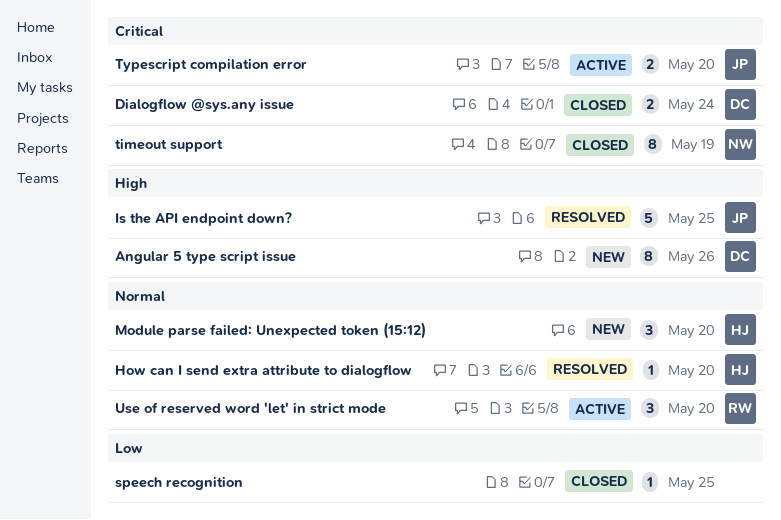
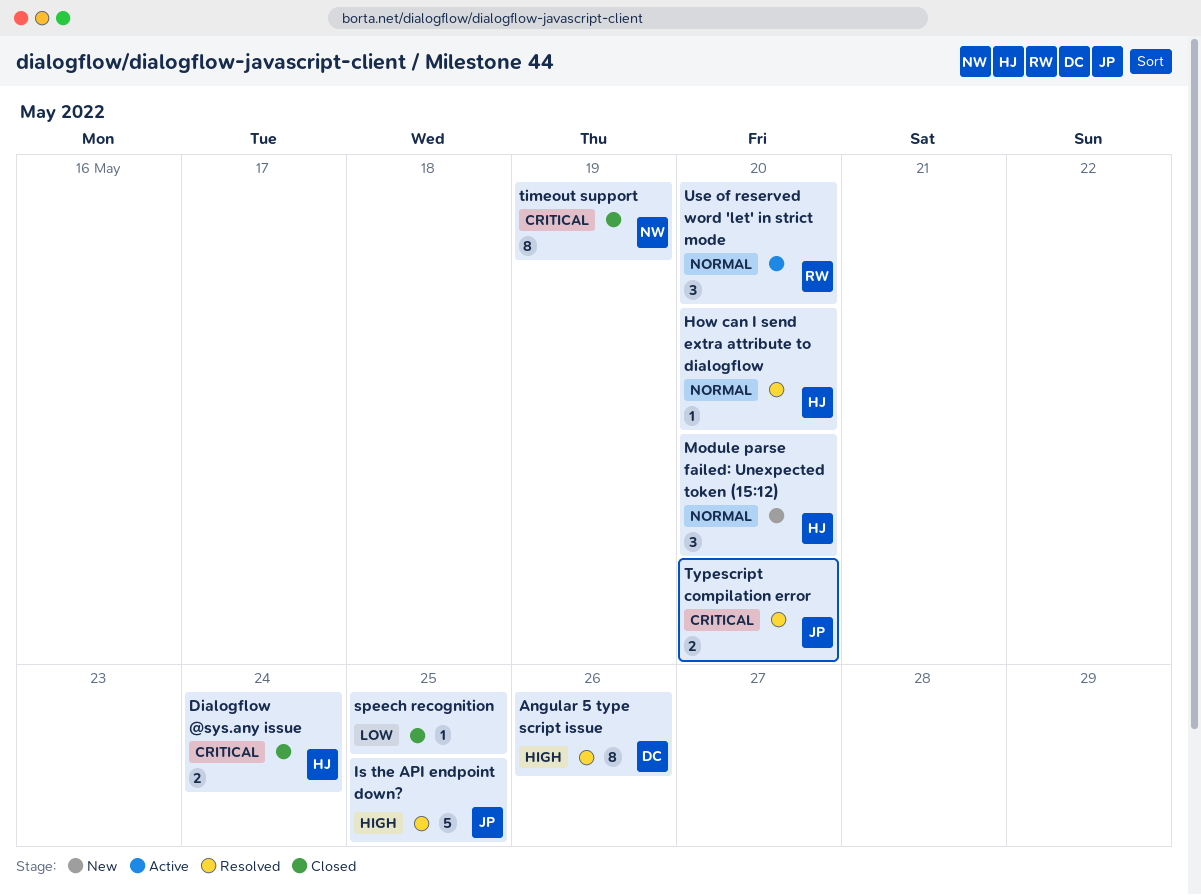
Angular 5 type script issue, status: New -> Resolved
Dialogflow @sys.any issue, owner: DC -> HJ
Typescript compilation error, status: Active -> Resolved

